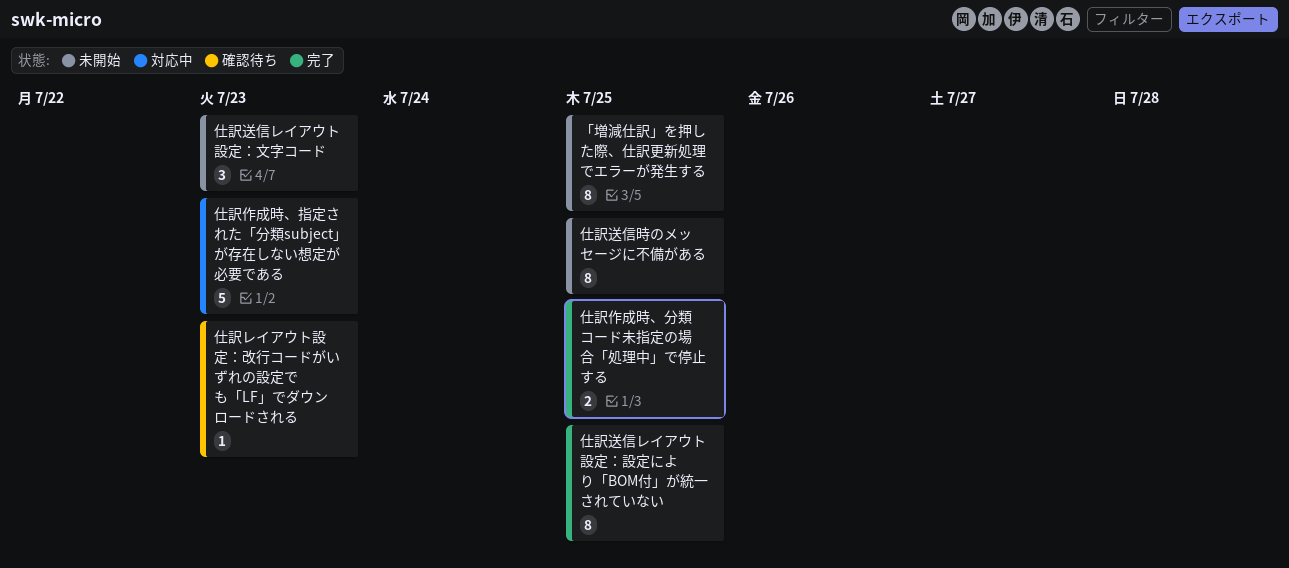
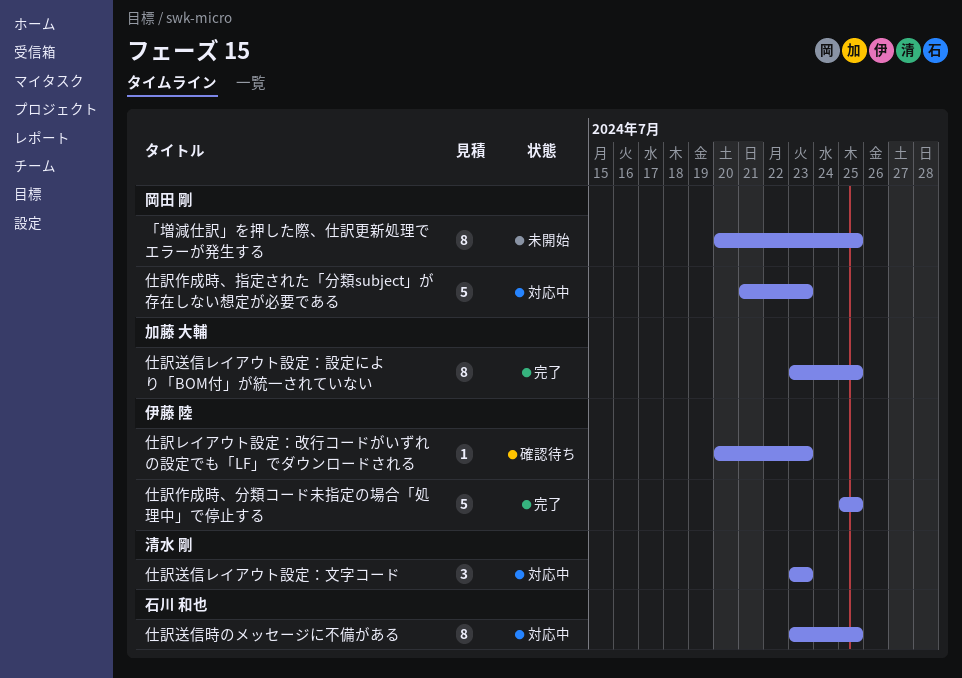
仕訳作成時、分類コード未指定の場合「処理中」で停止する, estimate: 2 -> 5
仕訳送信レイアウト設定：文字コード, status: 未開始 -> 対応中
仕訳送信時のメッセージに不備がある, status: 未開始 -> 対応中

